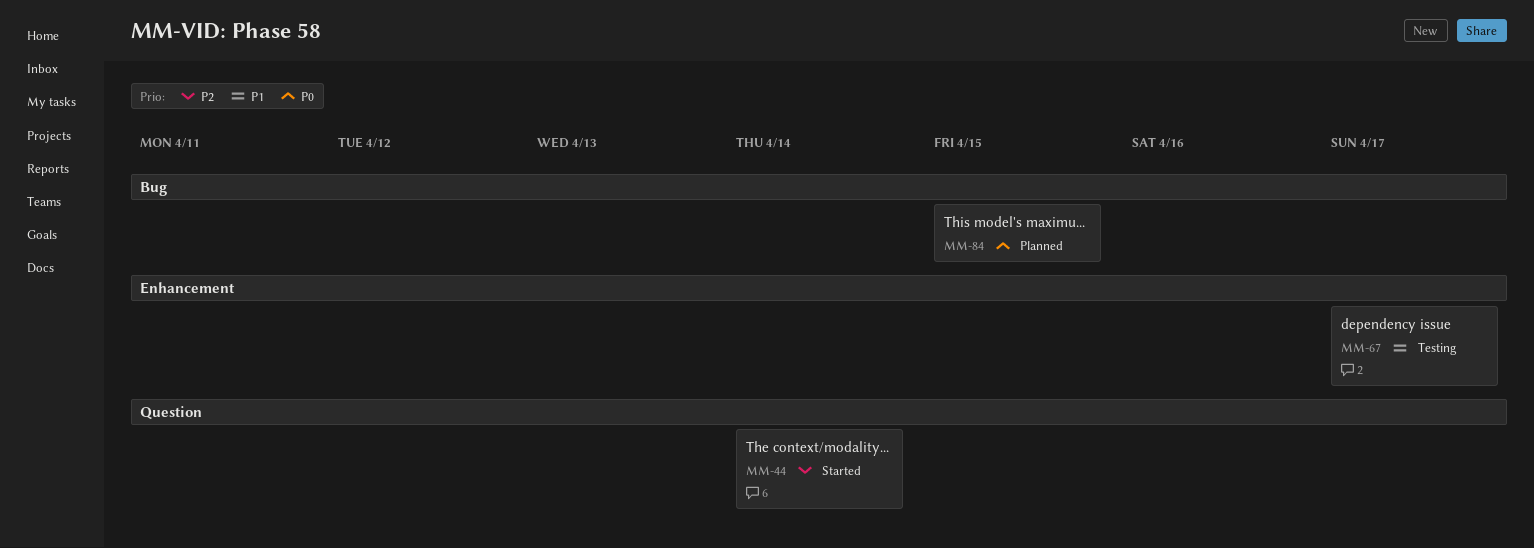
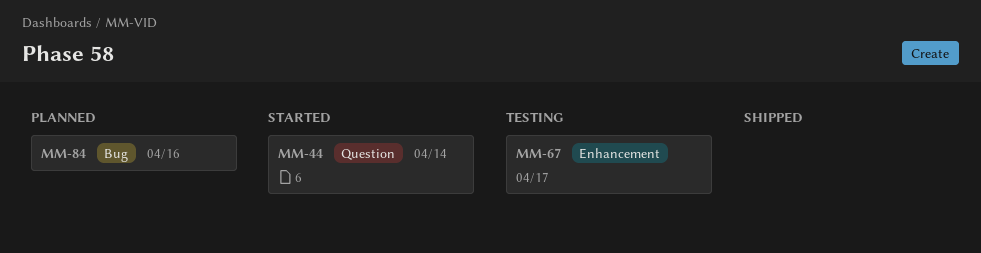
MM-84, due: Apr 15 -> Apr 16

